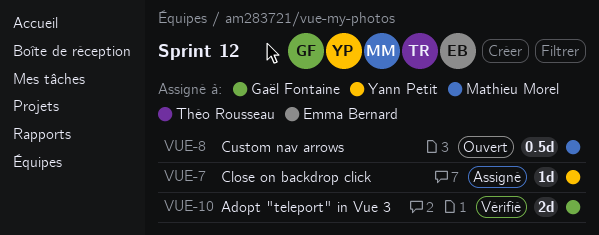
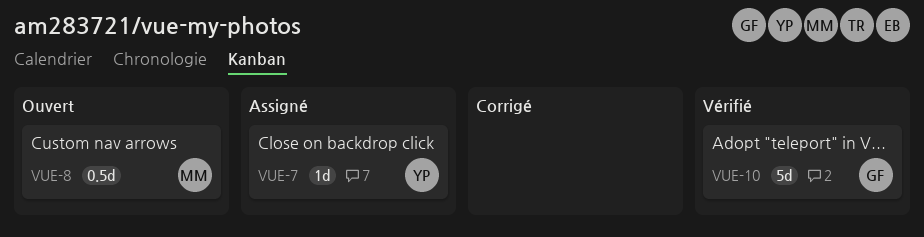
VUE-10, estimate: 2d -> 5d

